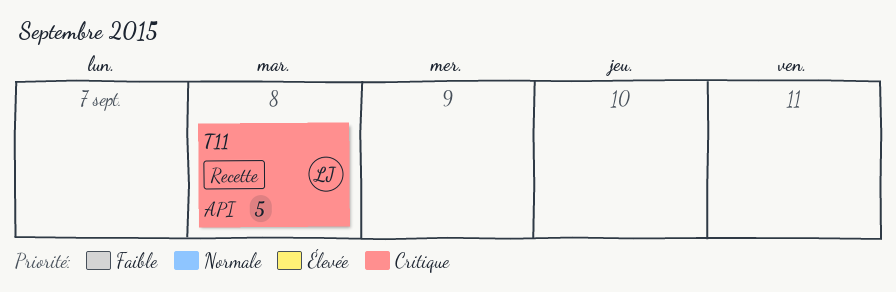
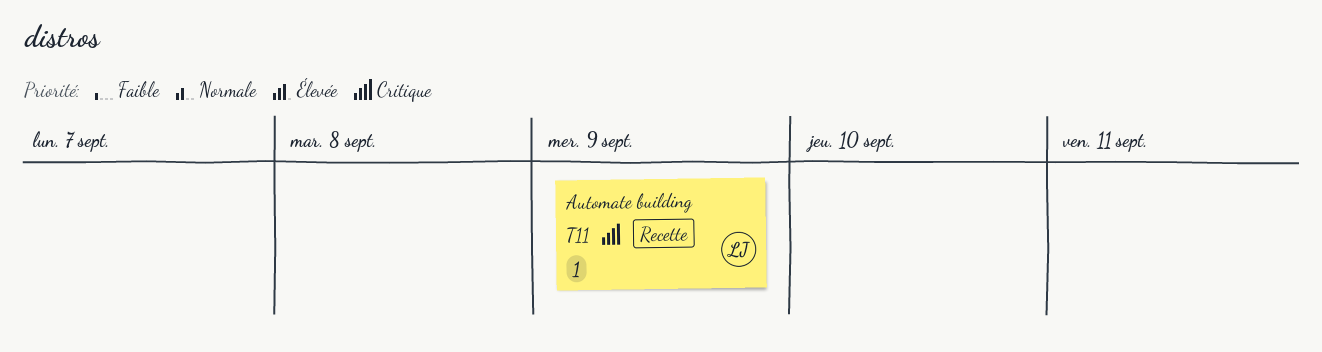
T11, estimate: 5 -> 1
T11, due: Sep 8 -> Sep 9

